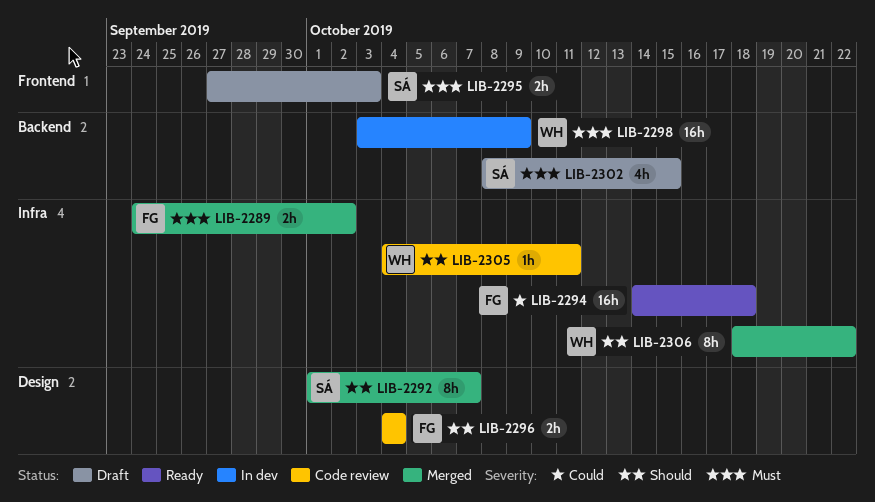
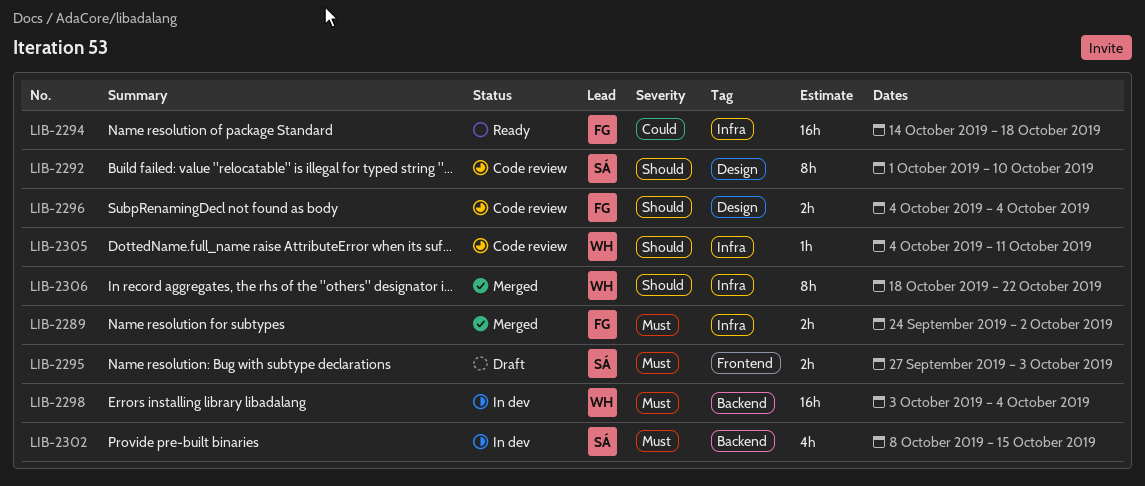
LIB-2292, status: Merged -> Code review
LIB-2292, due: Oct 7 -> Oct 10
LIB-2298, due: Oct 9 -> Oct 4
LIB-2302, status: Draft -> In dev

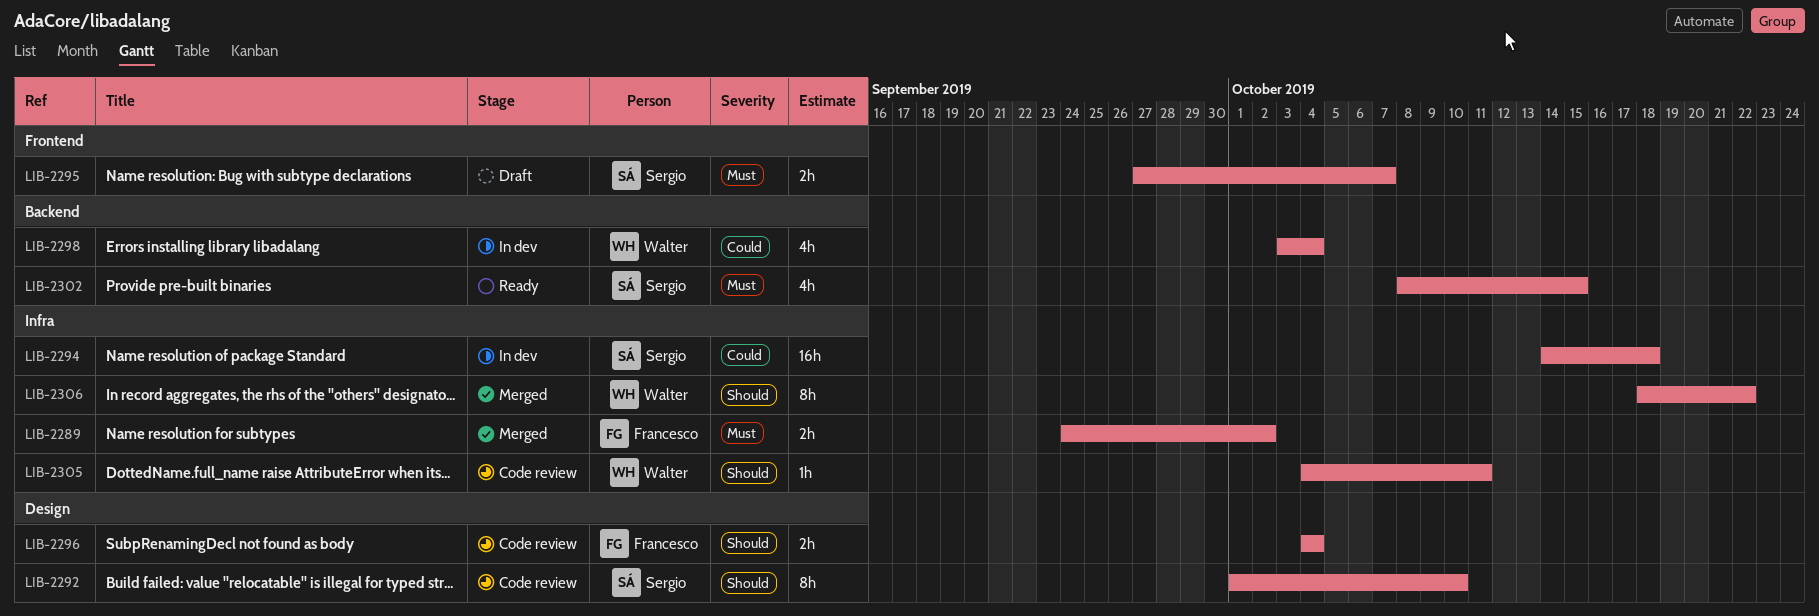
LIB-2294, status: Ready -> In dev
LIB-2294, owner: Francesco -> Sergio
LIB-2295, due: Oct 3 -> Oct 7
LIB-2298, priority: Must -> Could
LIB-2298, estimate: 16h -> 4h
LIB-2302, status: In dev -> Ready

